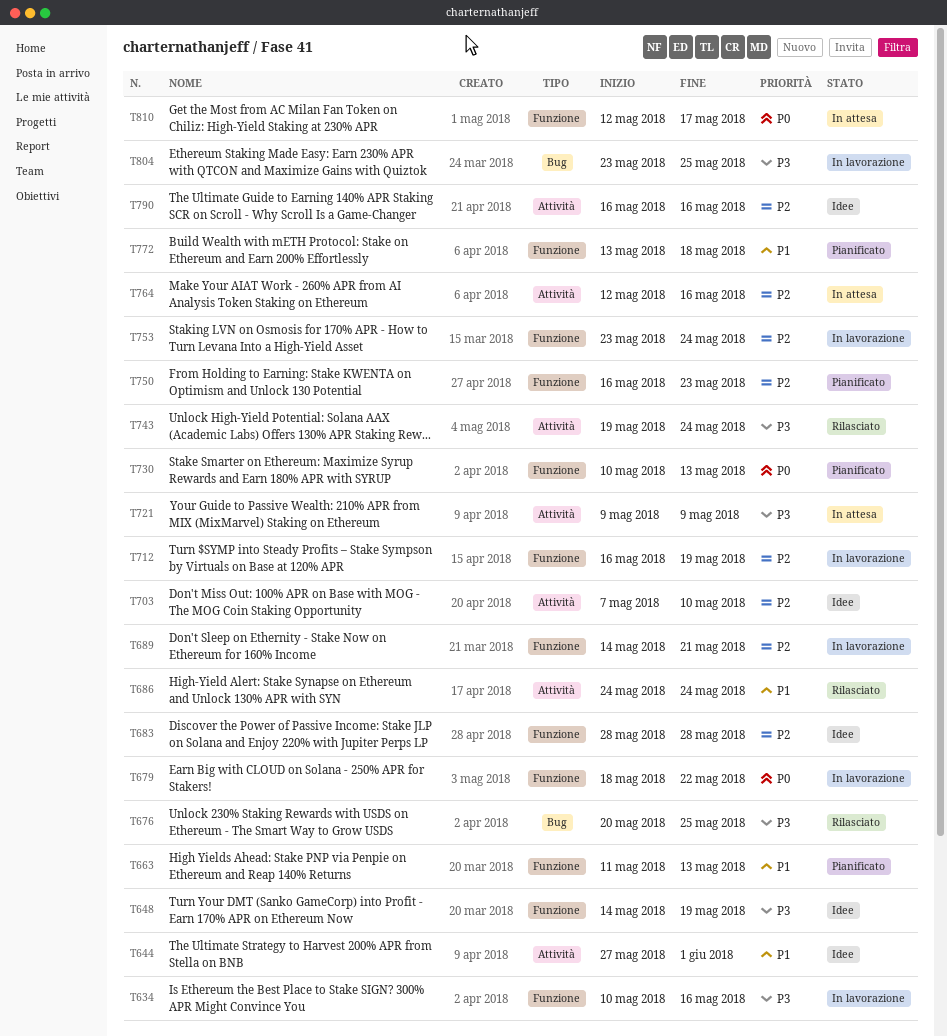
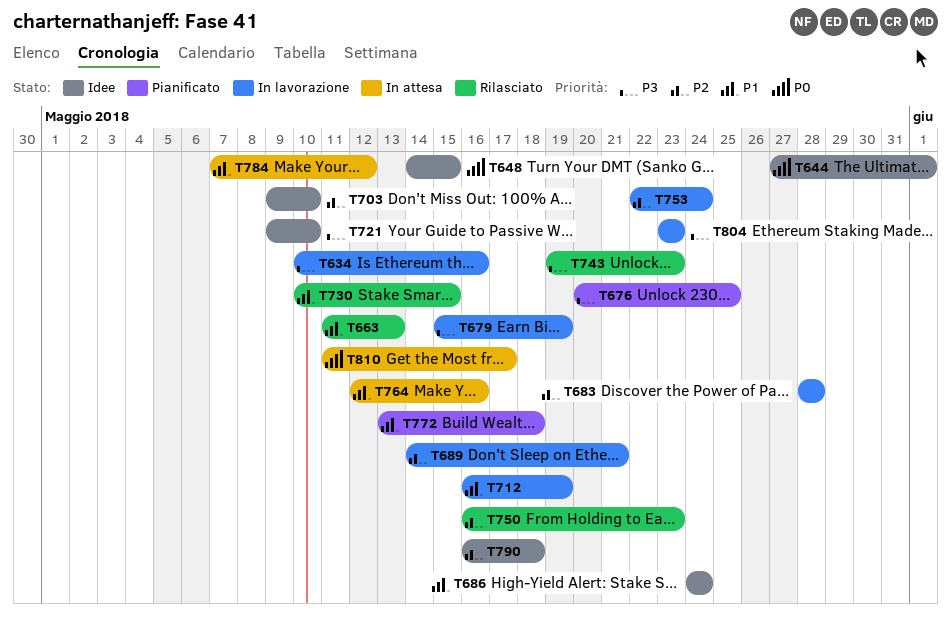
T644, priority: P1 -> P0
T648, priority: P3 -> P0
T648, due: May 19 -> May 15
T663, status: Pianificato -> Rilasciato
T676, status: Rilasciato -> Pianificato
T679, priority: P0 -> P3
T679, start: May 18 -> May 15
T679, due: May 22 -> May 19
T683, status: Idee -> In lavorazione
T686, status: Rilasciato -> Idee
T703, start: May 7 -> May 9
T712, priority: P2 -> P1
T721, status: In attesa -> Idee
T721, due: May 9 -> May 10
T730, status: Pianificato -> Rilasciato
T730, priority: P0 -> P1
T730, due: May 13 -> May 15
T743, due: May 24 -> May 23
T750, status: Pianificato -> Rilasciato
T753, start: May 23 -> May 22
T764, priority: P2 -> P1
T784: none -> present
T790, due: May 16 -> May 18
T804, due: May 25 -> May 23
T810, start: May 12 -> May 11

